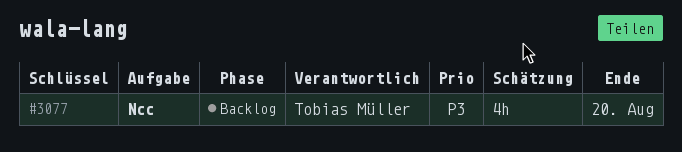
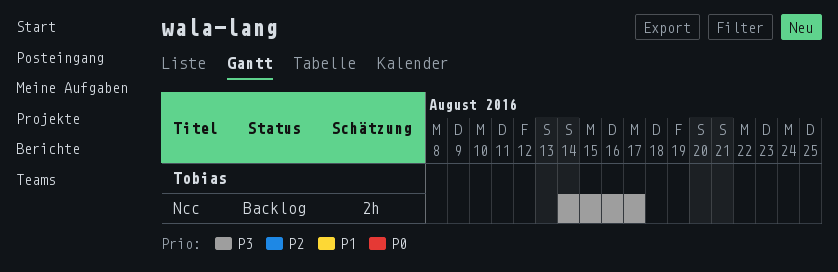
Ncc, estimate: 4h -> 2h
Ncc, due: Aug 20 -> Aug 17

